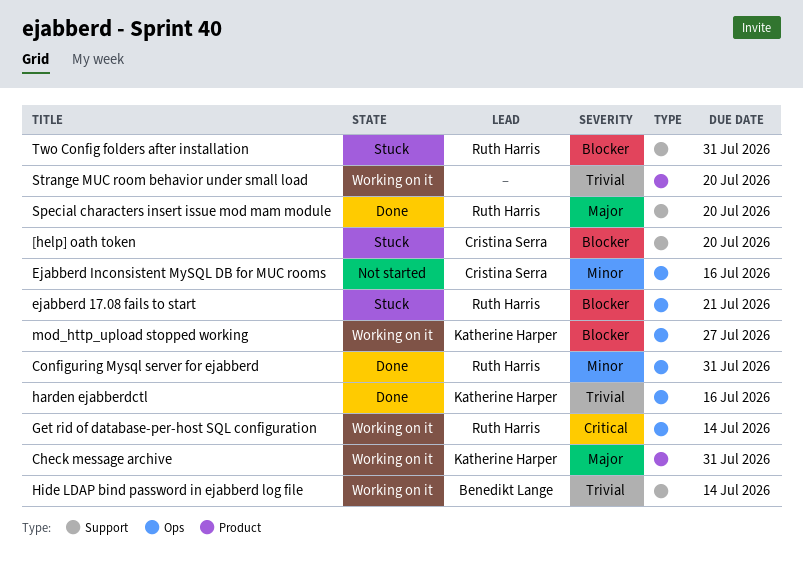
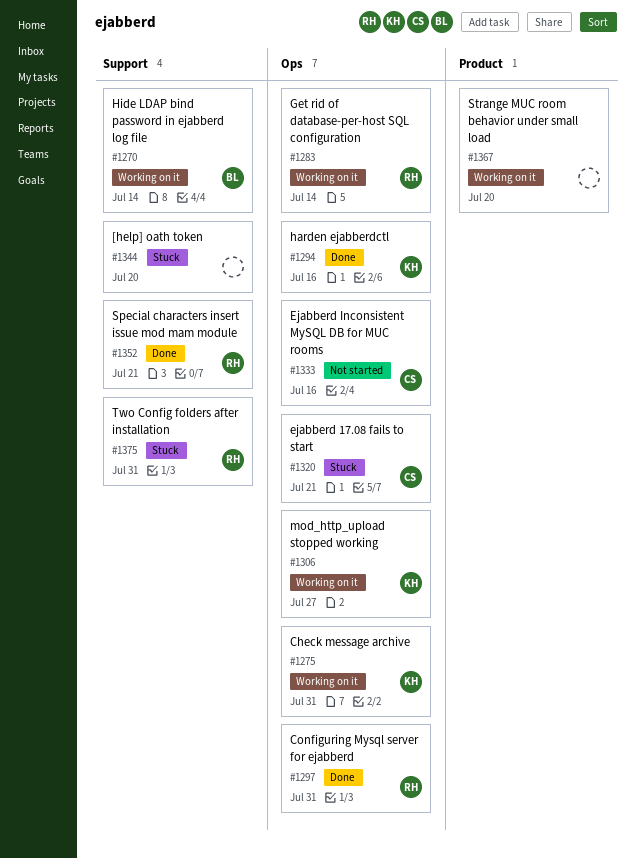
[help] oath token, owner: Cristina Serra -> none
Check message archive, label: Product -> Ops
ejabberd 17.08 fails to start, owner: Ruth Harris -> Cristina Serra
Special characters insert issue mod mam module, due: Jul 20 -> Jul 21

